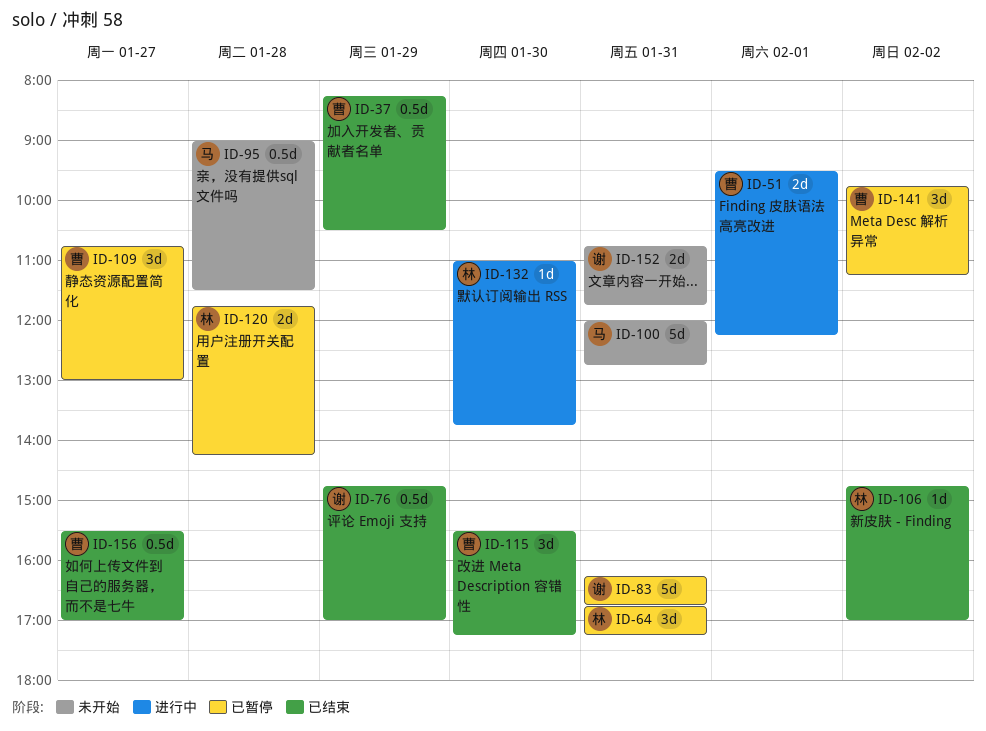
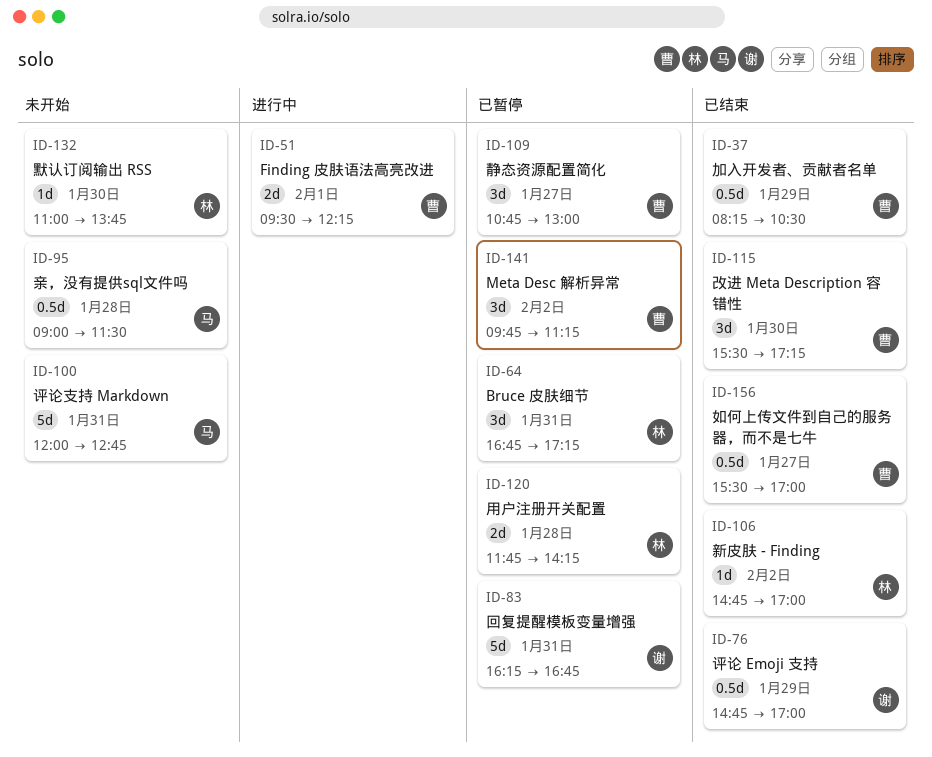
ID-132, status: 进行中 -> 未开始
ID-152: present -> none

